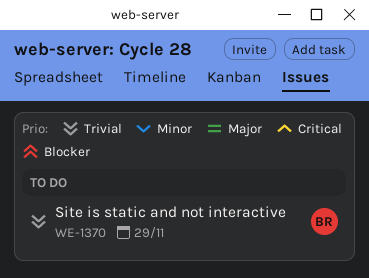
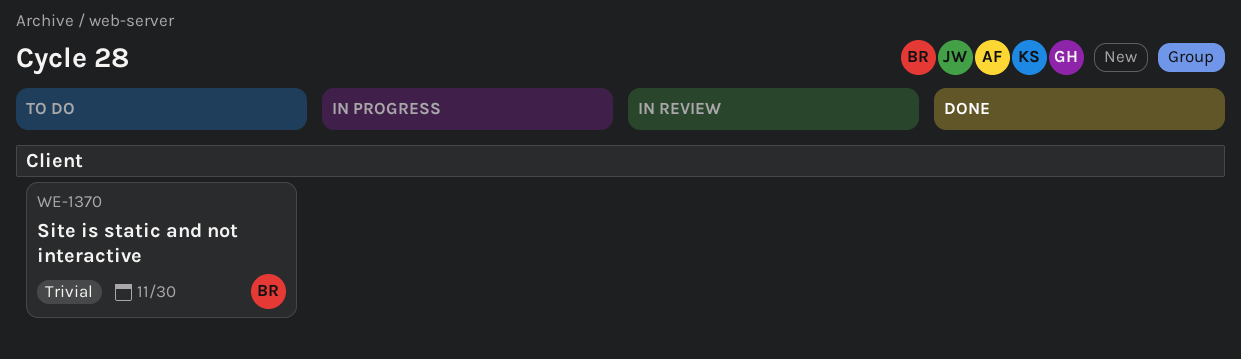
WE-1370, due: Nov 29 -> Nov 30

